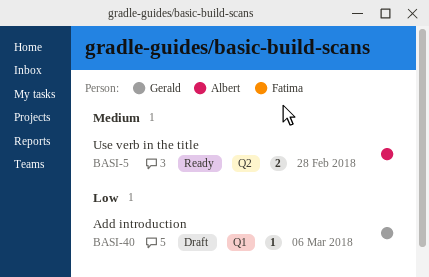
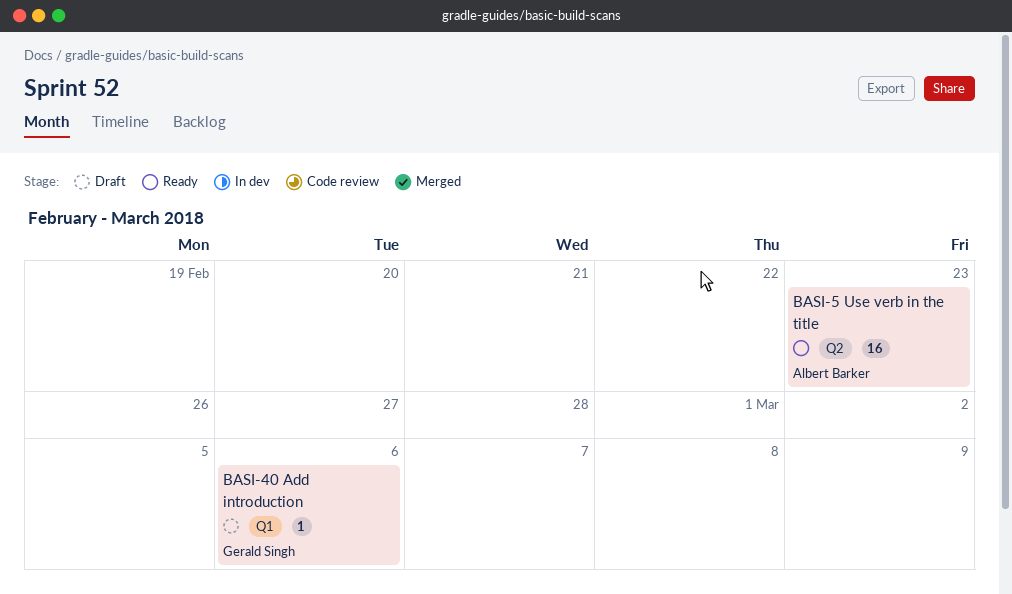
BASI-5, estimate: 2 -> 16
BASI-5, due: Feb 28 -> Feb 23

